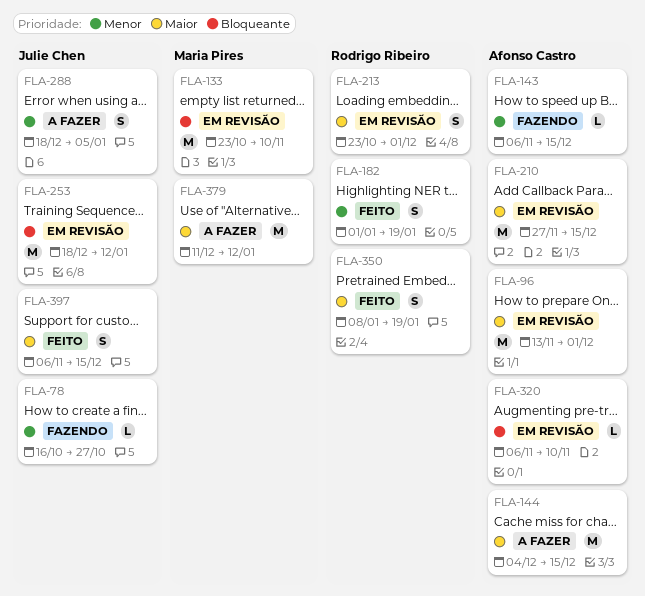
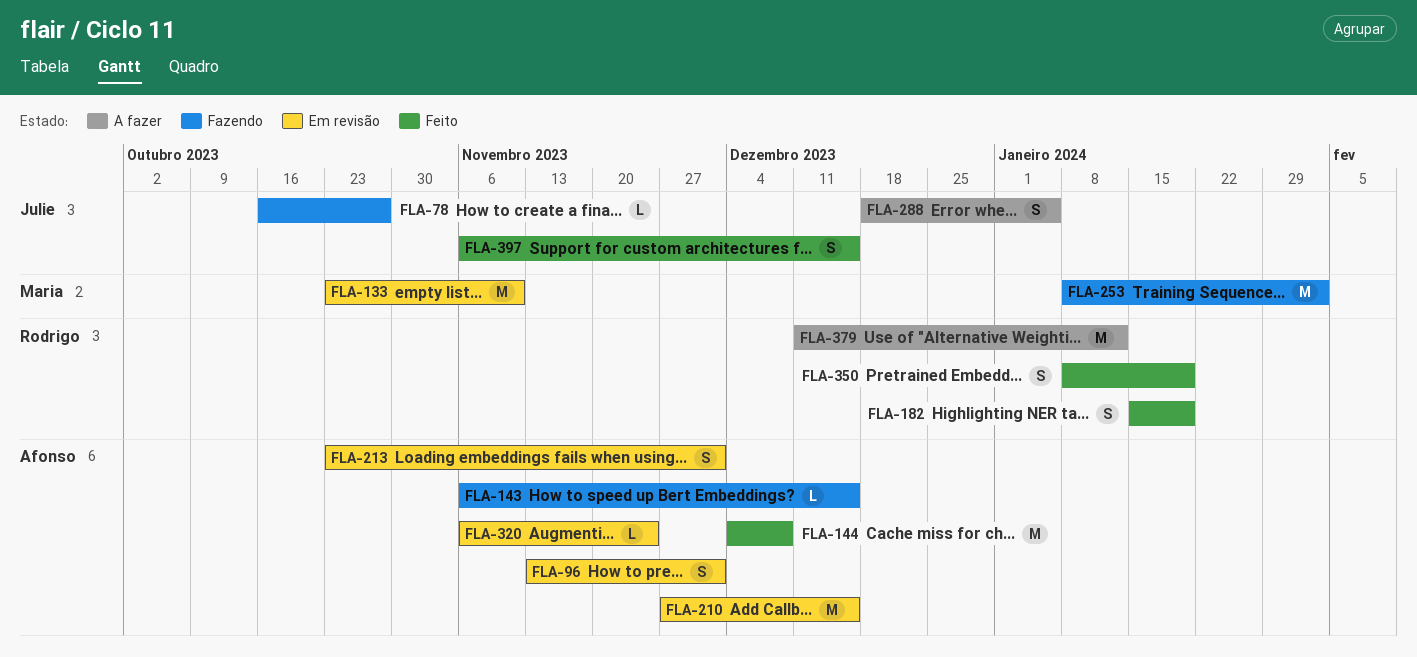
FLA-96, estimate: M -> S
FLA-144, status: A fazer -> Feito
FLA-144, due: Dec 15 -> Dec 8
FLA-182, start: Jan 1 -> Jan 15
FLA-213, owner: Rodrigo Ribeiro -> Afonso Castro
FLA-253, status: Em revisão -> Fazendo
FLA-253, owner: Julie Chen -> Maria Pires
FLA-253, start: Dec 18 -> Jan 8
FLA-253, due: Jan 12 -> Feb 2
FLA-320, due: Nov 10 -> Nov 24
FLA-379, owner: Maria Pires -> Rodrigo Ribeiro

